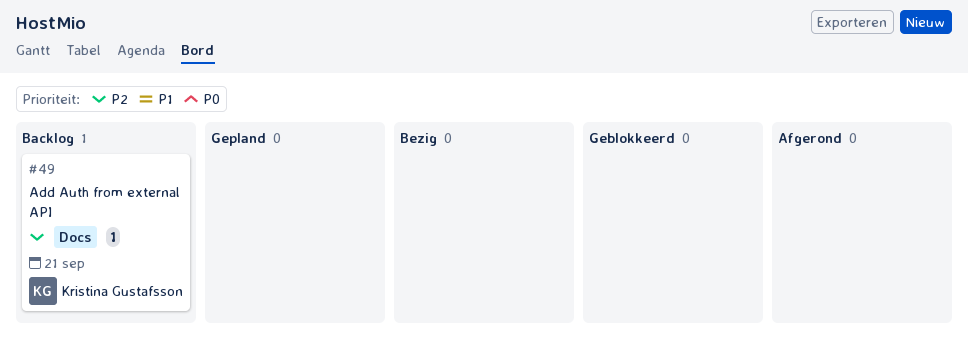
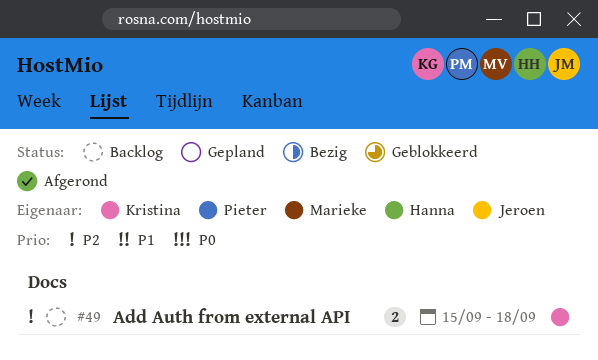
#49, estimate: 1 -> 2
#49, due: Sep 21 -> Sep 18

